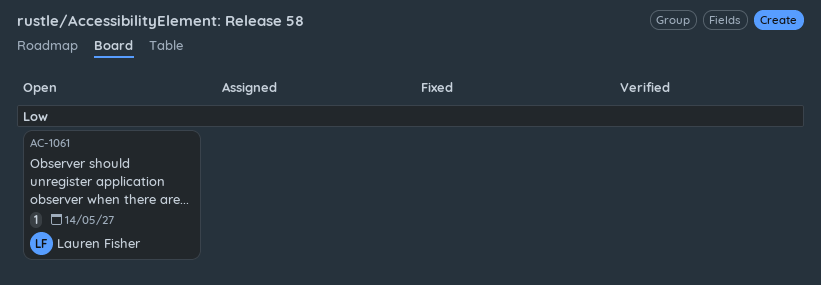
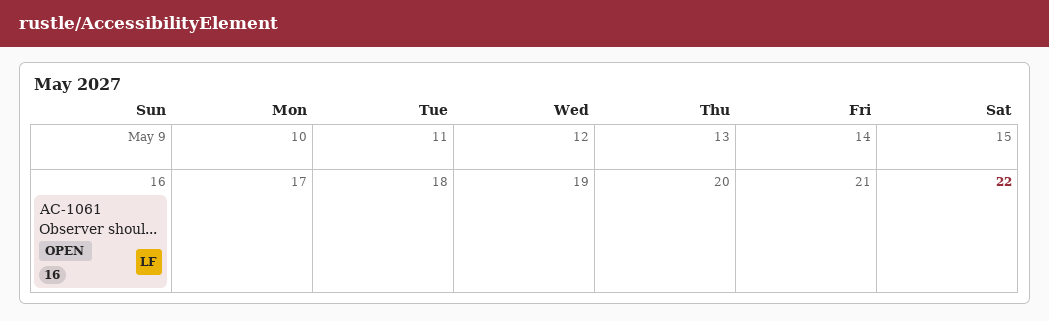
AC-1061, estimate: 1 -> 16
AC-1061, due: May 14 -> May 16

